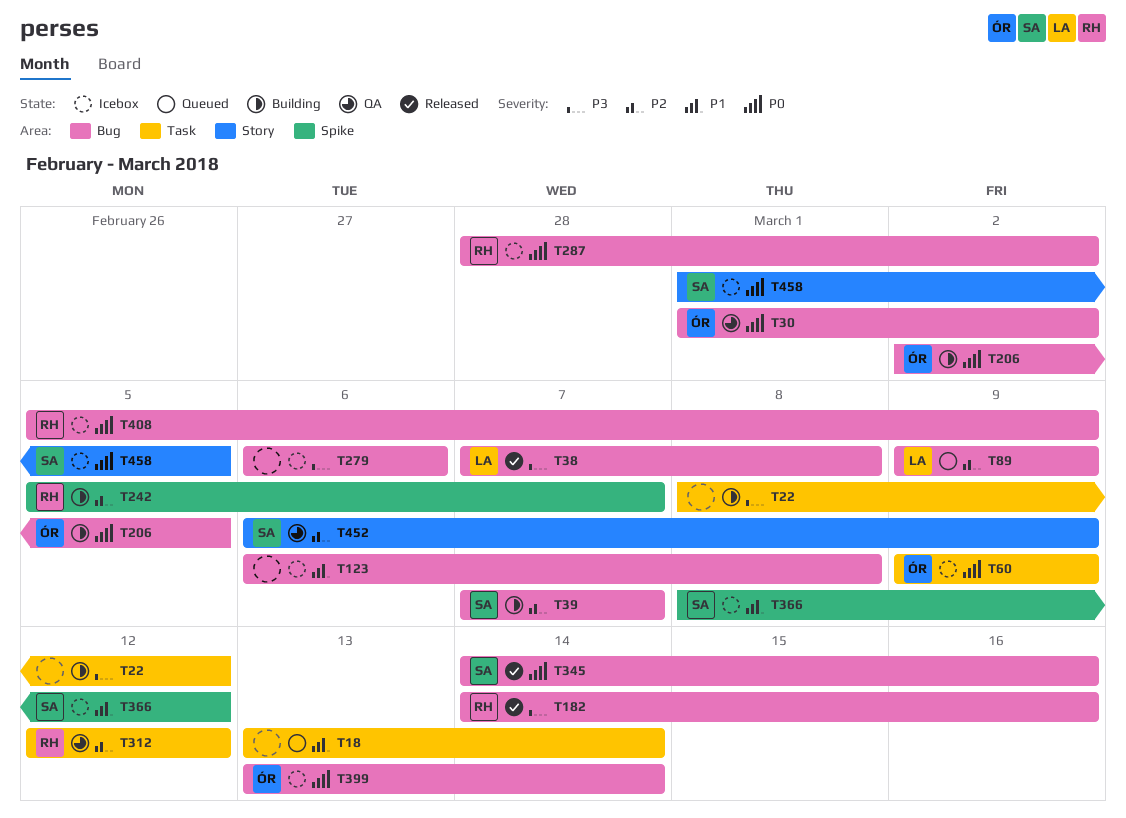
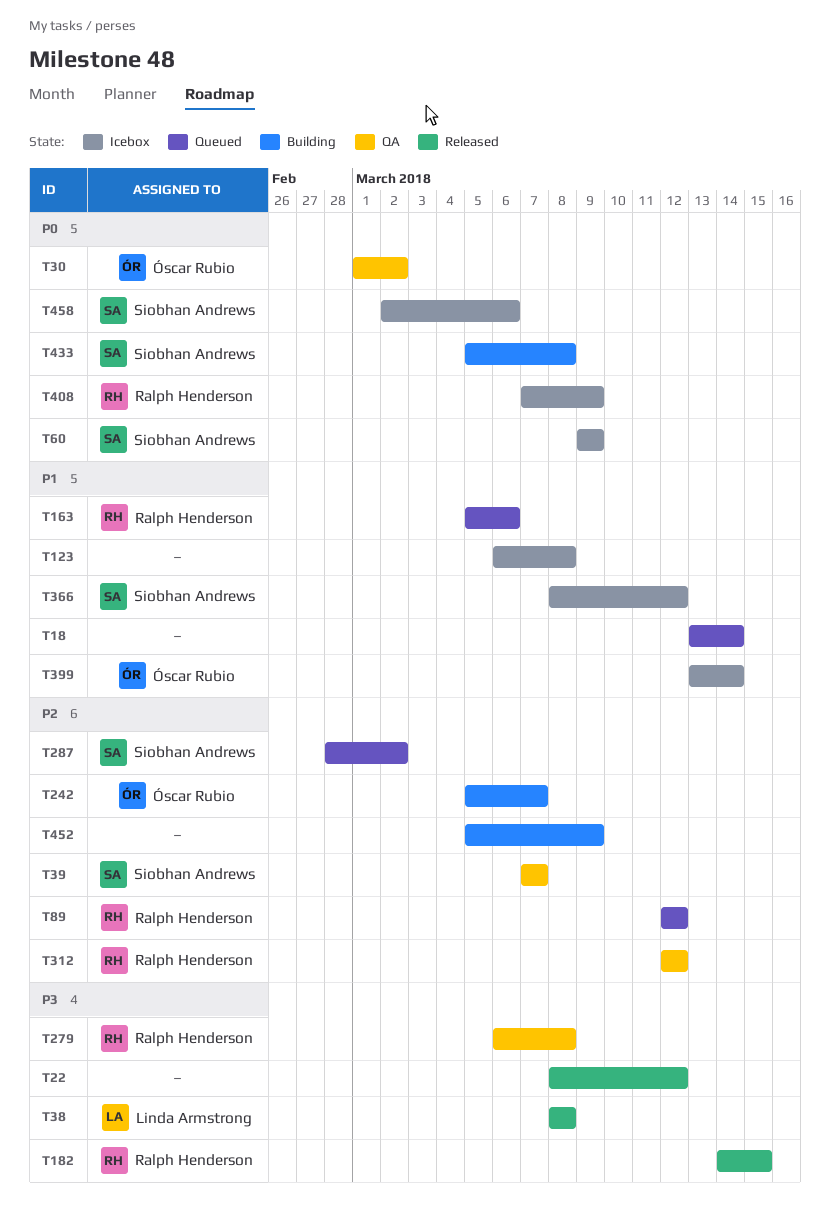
T22, status: Building -> Released
T38, start: Mar 7 -> Mar 8
T39, status: Building -> QA
T60, owner: Óscar Rubio -> Siobhan Andrews
T89, owner: Linda Armstrong -> Ralph Henderson
T89, start: Mar 9 -> Mar 12
T89, due: Mar 9 -> Mar 12
T163: none -> present
T182, due: Mar 16 -> Mar 15
T206: present -> none
T242, owner: Ralph Henderson -> Óscar Rubio
T279, status: Icebox -> QA
T279, owner: none -> Ralph Henderson
T279, due: Mar 6 -> Mar 8
T287, status: Icebox -> Queued
T287, owner: Ralph Henderson -> Siobhan Andrews
T287, priority: P0 -> P2
T345: present -> none
T399, priority: P0 -> P1
T408, start: Mar 5 -> Mar 7
T433: none -> present
T452, status: QA -> Building
T452, owner: Siobhan Andrews -> none
T452, start: Mar 6 -> Mar 5
T458, start: Mar 1 -> Mar 2
T458, due: Mar 5 -> Mar 6

